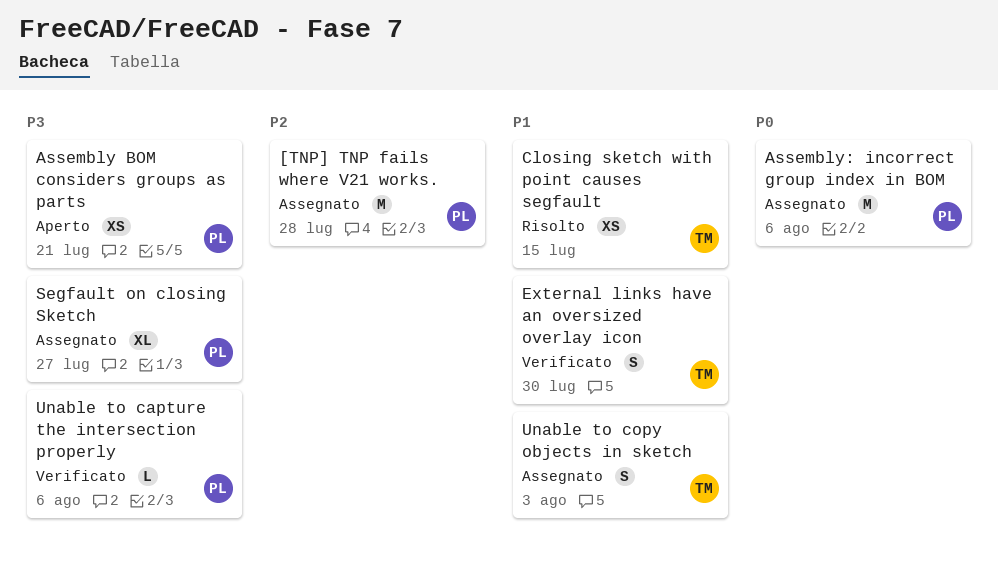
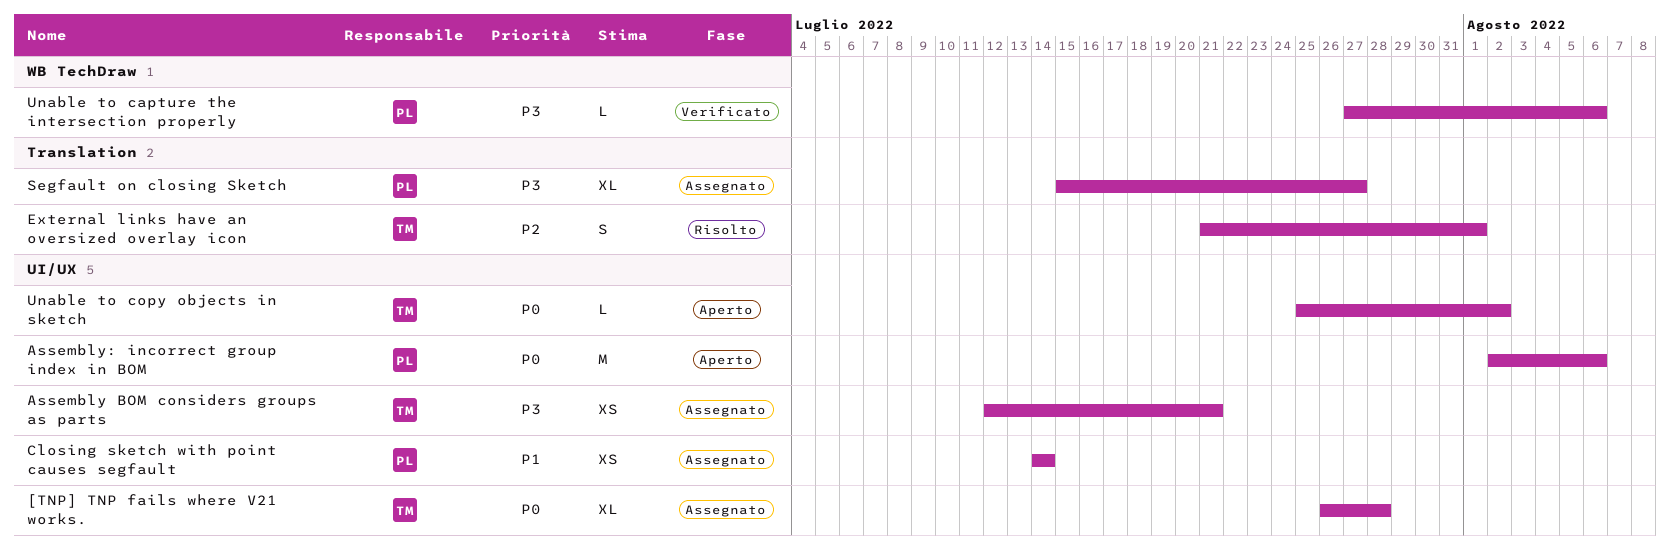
[TNP] TNP fails where V21 works., owner: PL -> TM
[TNP] TNP fails where V21 works., priority: P2 -> P0
[TNP] TNP fails where V21 works., estimate: M -> XL
Assembly BOM considers groups as parts, status: Aperto -> Assegnato
Assembly BOM considers groups as parts, owner: PL -> TM
Assembly: incorrect group index in BOM, status: Assegnato -> Aperto
Closing sketch with point causes segfault, status: Risolto -> Assegnato
Closing sketch with point causes segfault, owner: TM -> PL
Closing sketch with point causes segfault, due: Jul 15 -> Jul 14
External links have an oversized overlay icon, status: Verificato -> Risolto
External links have an oversized overlay icon, priority: P1 -> P2
External links have an oversized overlay icon, due: Jul 30 -> Aug 1
Unable to copy objects in sketch, status: Assegnato -> Aperto
Unable to copy objects in sketch, priority: P1 -> P0
Unable to copy objects in sketch, estimate: S -> L
Unable to copy objects in sketch, due: Aug 3 -> Aug 2

